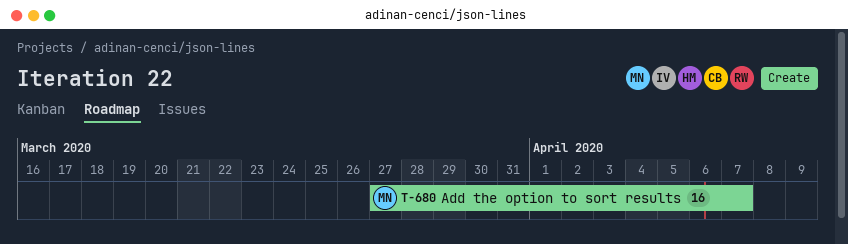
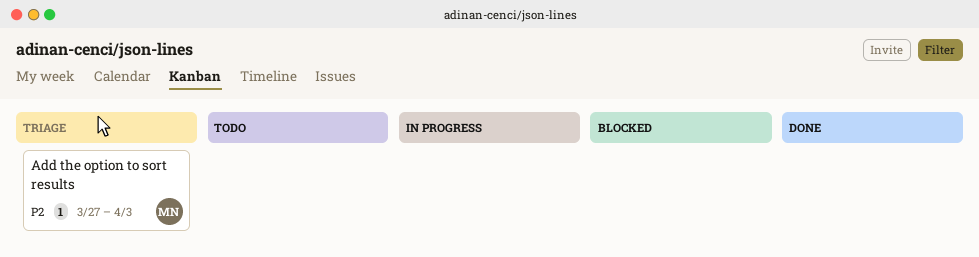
Add the option to sort results, estimate: 16 -> 1
Add the option to sort results, due: Apr 7 -> Apr 3

